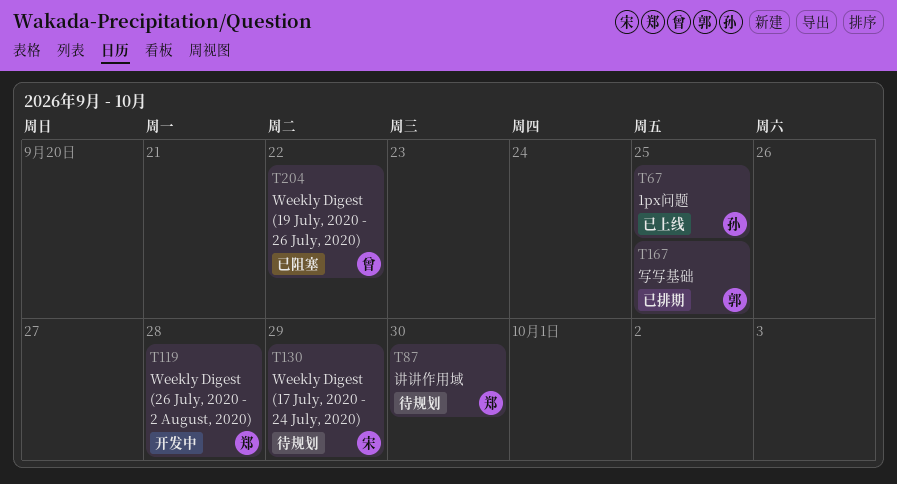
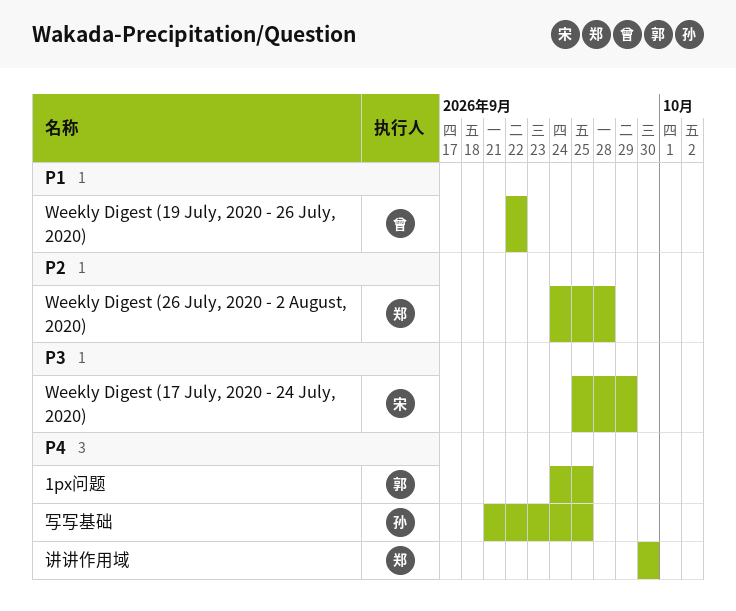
1px问题, owner: 孙 -> 郭
写写基础, owner: 郭 -> 孙

